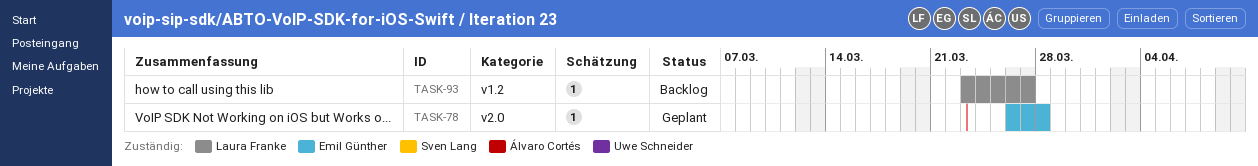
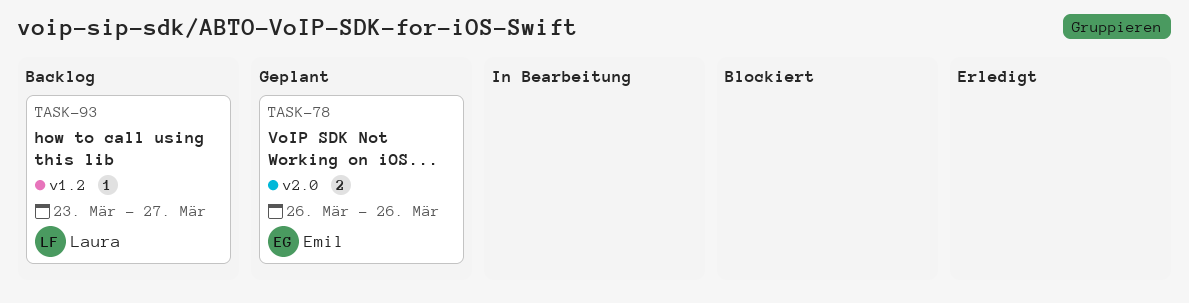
TASK-78, estimate: 1 -> 2
TASK-78, due: Mar 28 -> Mar 26

